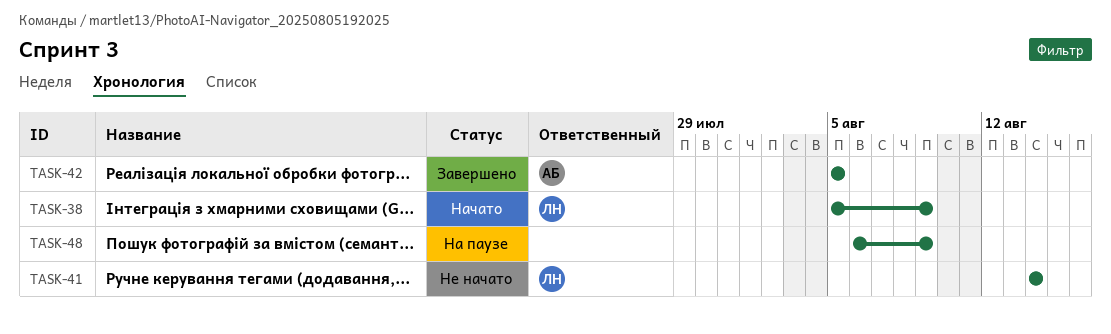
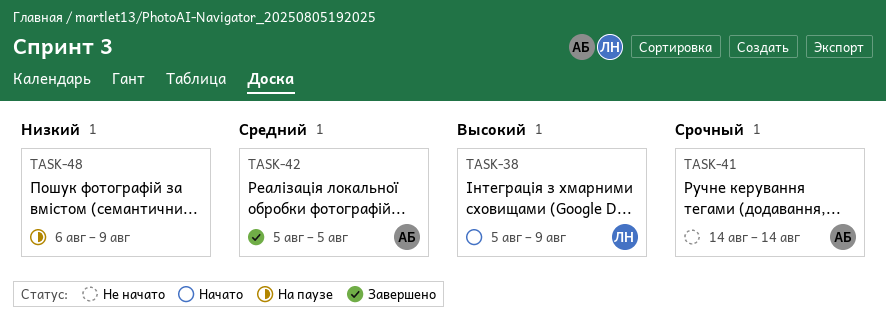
TASK-41, owner: ЛН -> АБ

